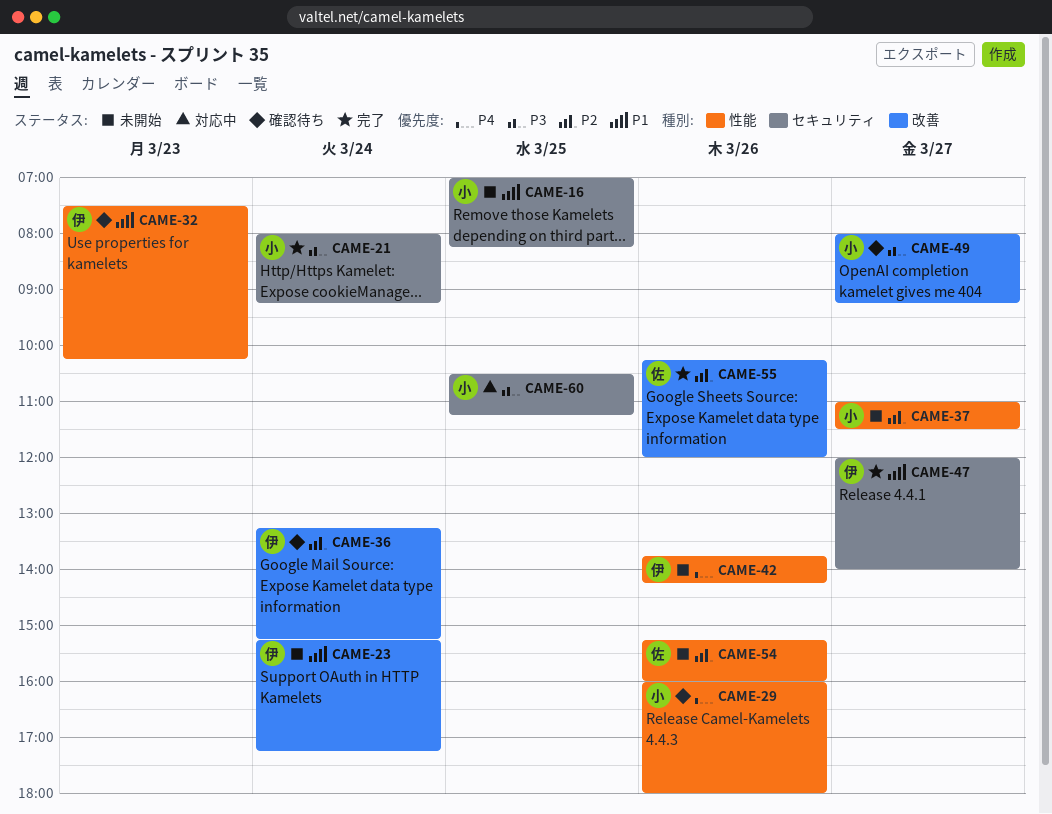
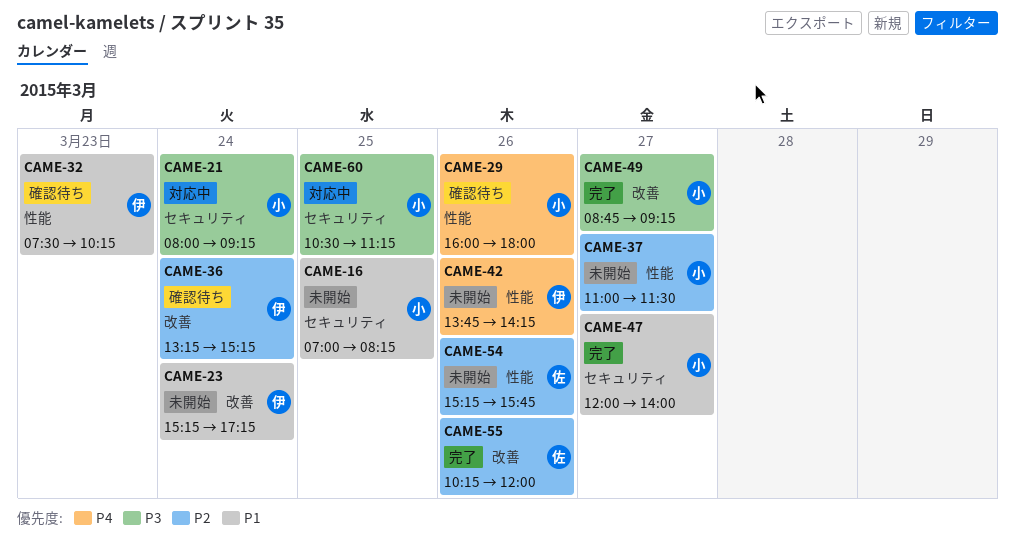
CAME-21, status: 完了 -> 対応中
CAME-47, owner: 伊 -> 小
CAME-49, status: 確認待ち -> 完了
CAME-49, begins: 08:00 -> 08:45
CAME-54, ends: 16:00 -> 15:45

